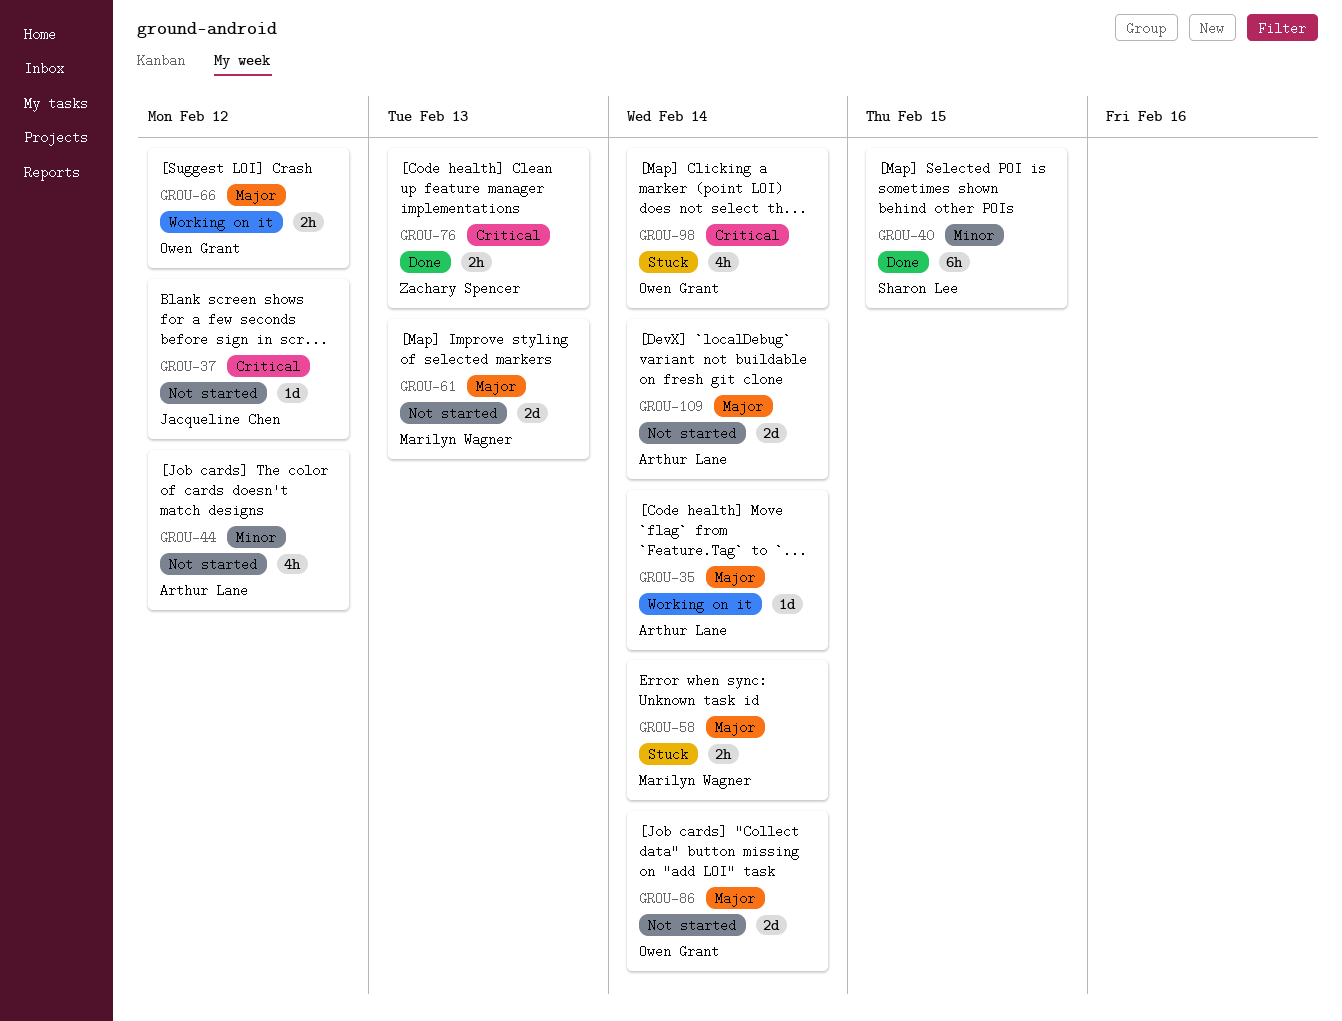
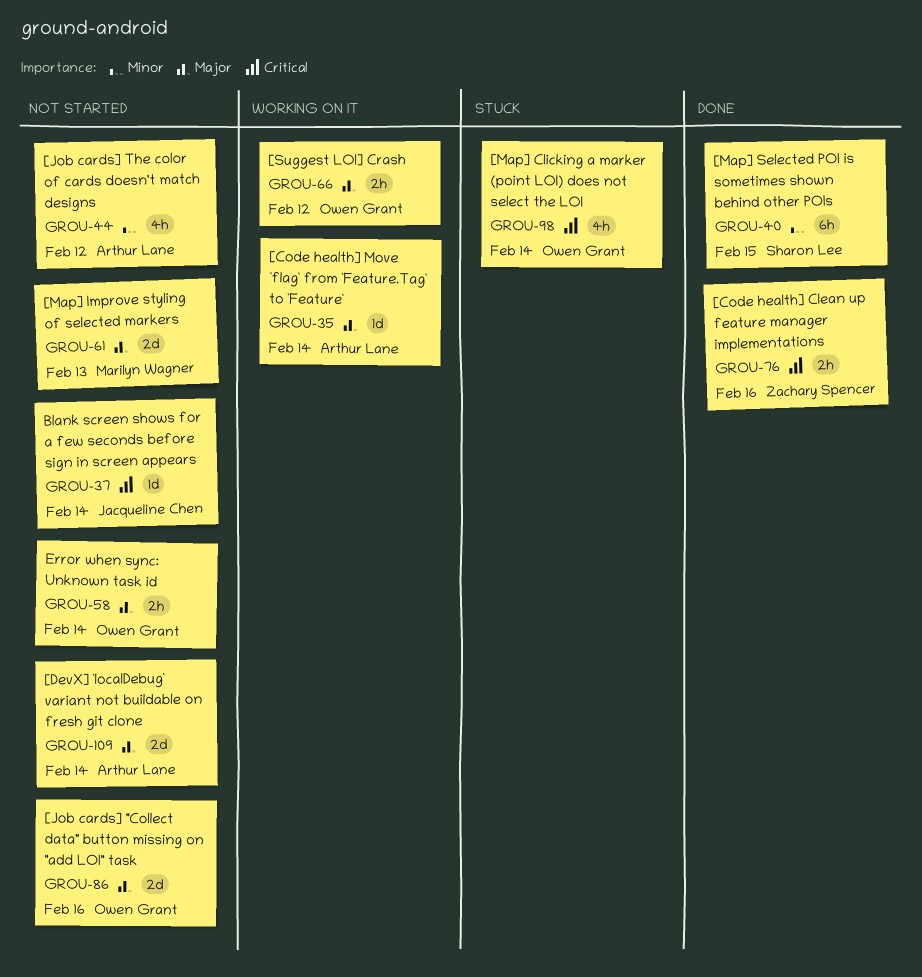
GROU-37, due: Feb 12 -> Feb 14
GROU-58, status: Stuck -> Not started
GROU-58, owner: Marilyn Wagner -> Owen Grant
GROU-76, due: Feb 13 -> Feb 16
GROU-86, due: Feb 14 -> Feb 16

